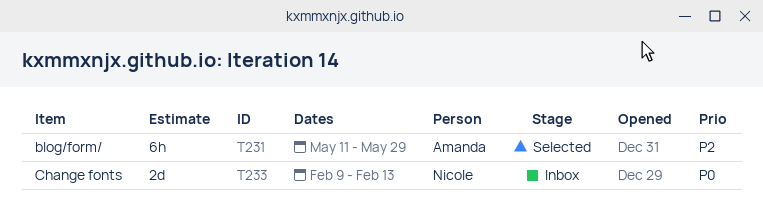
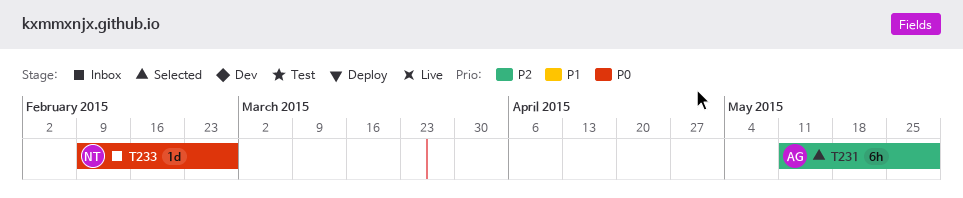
T233, estimate: 2d -> 1d
T233, due: Feb 13 -> Feb 27

